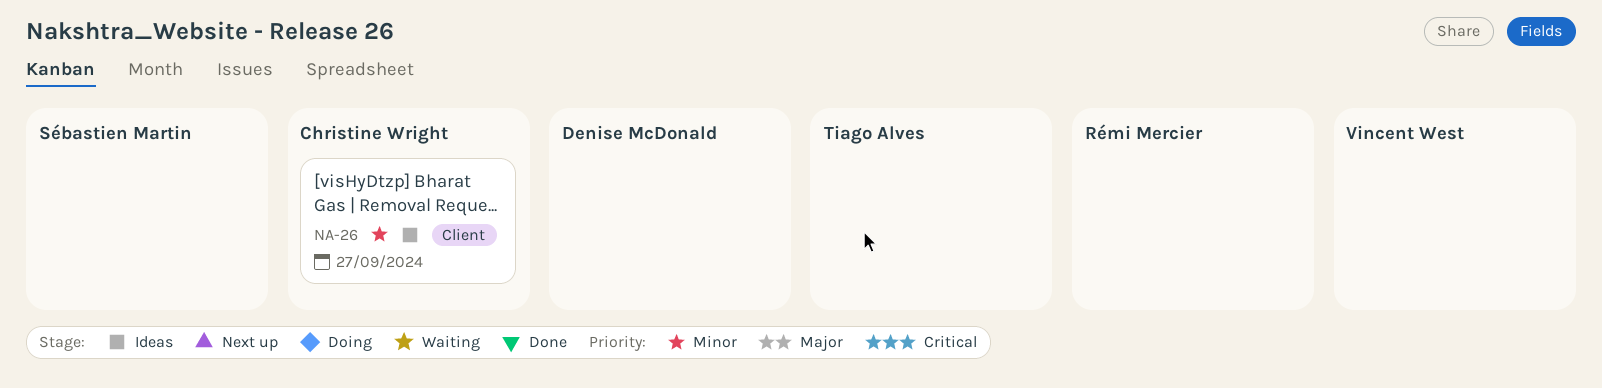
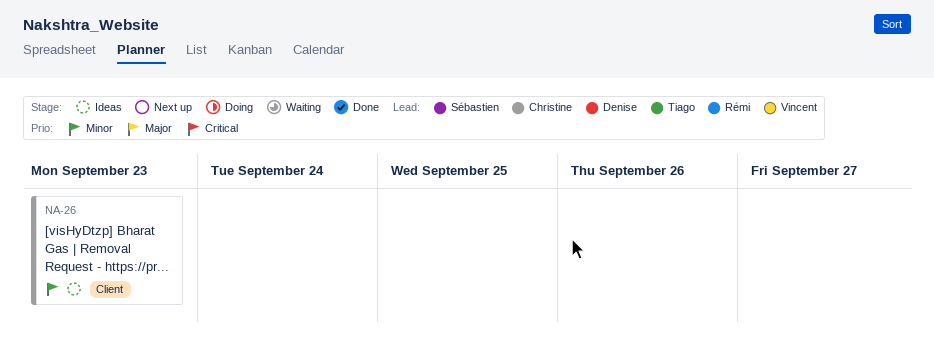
NA-26, due: Sep 27 -> Sep 23

